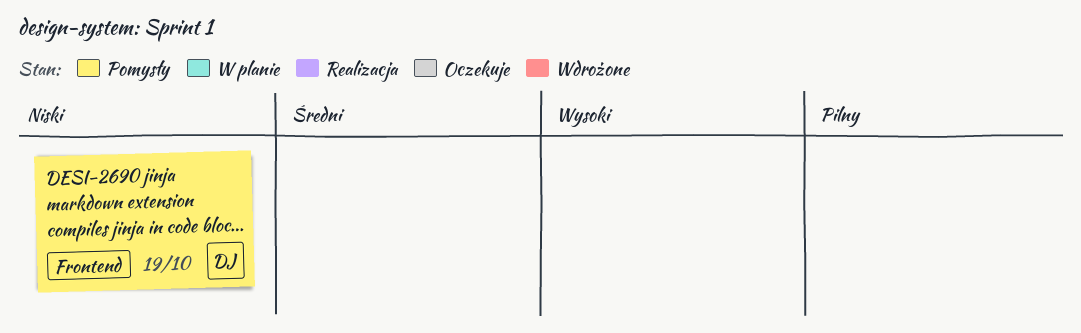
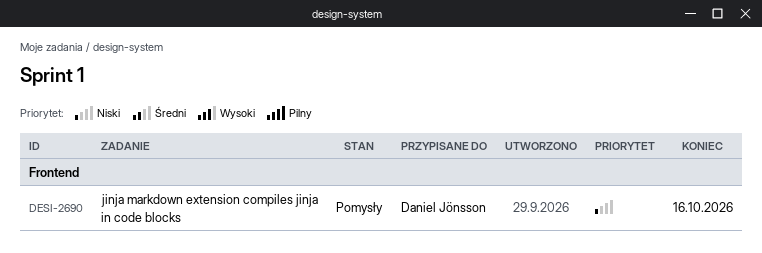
DESI-2690, due: Oct 19 -> Oct 16

